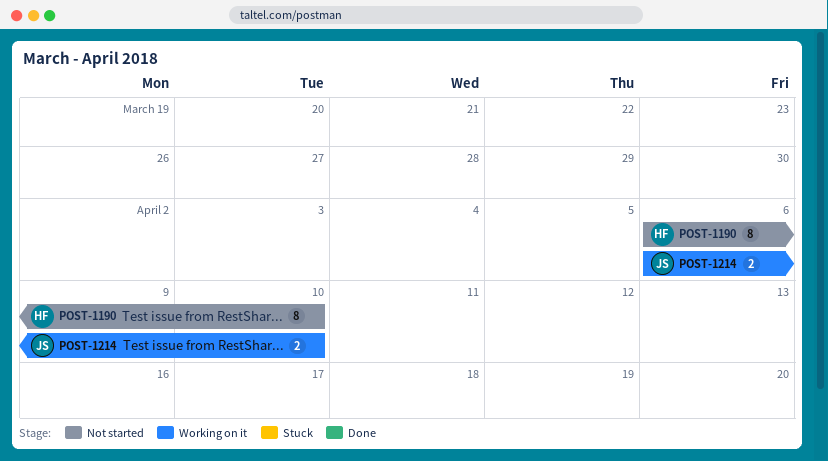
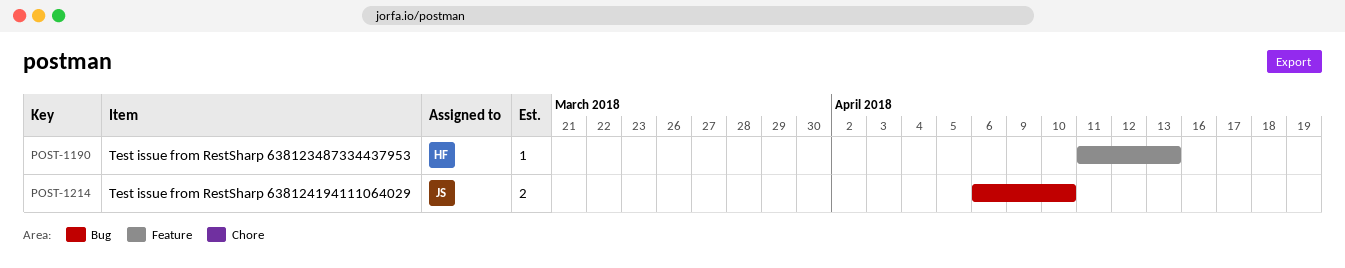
POST-1190, estimate: 8 -> 1
POST-1190, start: Apr 6 -> Apr 11
POST-1190, due: Apr 10 -> Apr 13

